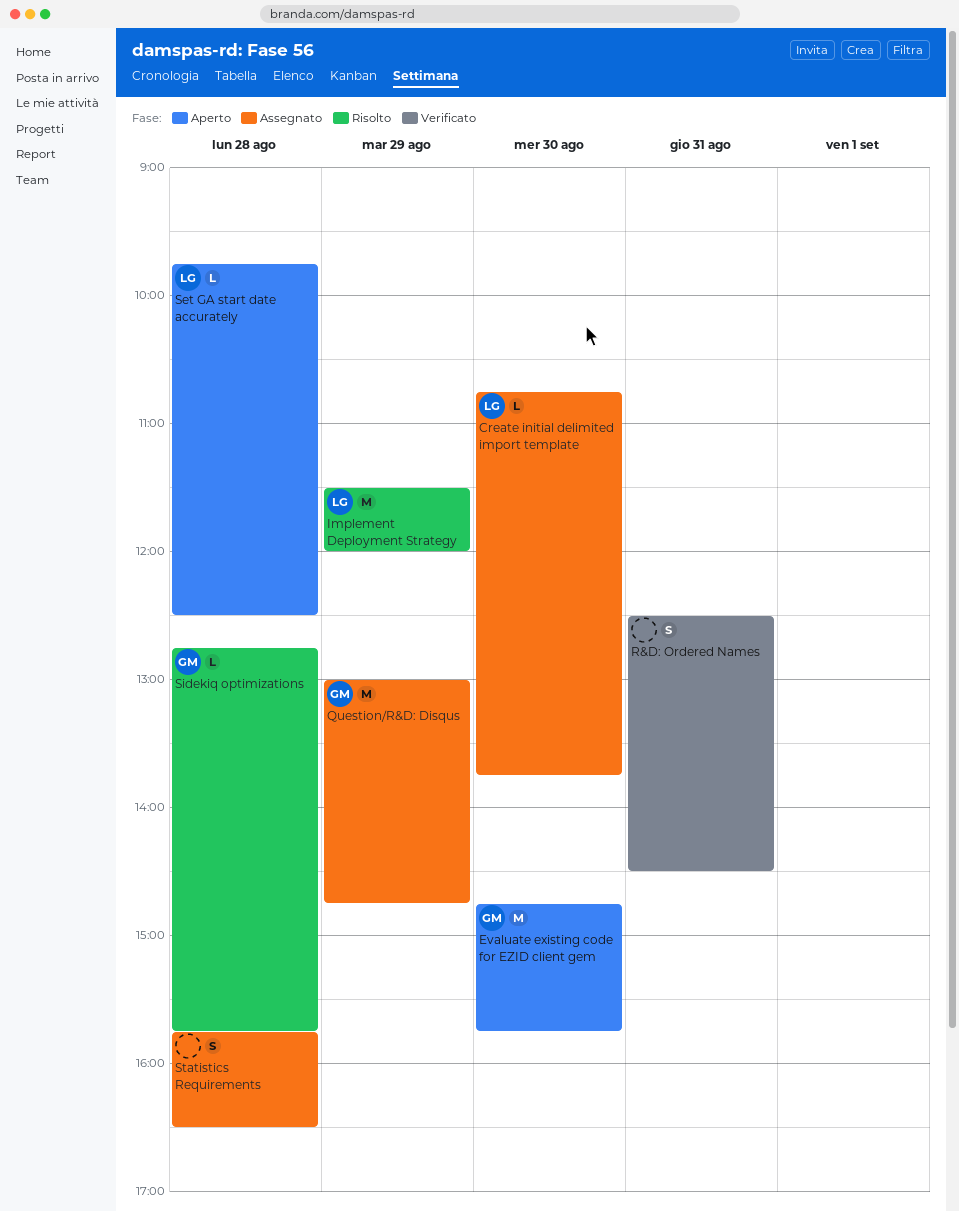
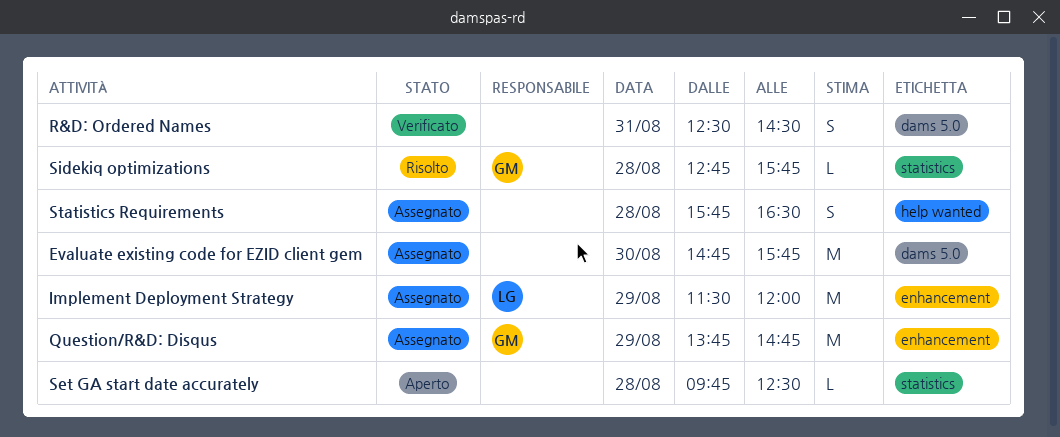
Create initial delimited import template: present -> none
Evaluate existing code for EZID client gem, status: Aperto -> Assegnato
Evaluate existing code for EZID client gem, owner: GM -> none
Implement Deployment Strategy, status: Risolto -> Assegnato
Question/R&D: Disqus, begins: 13:00 -> 13:45
Set GA start date accurately, owner: LG -> none

